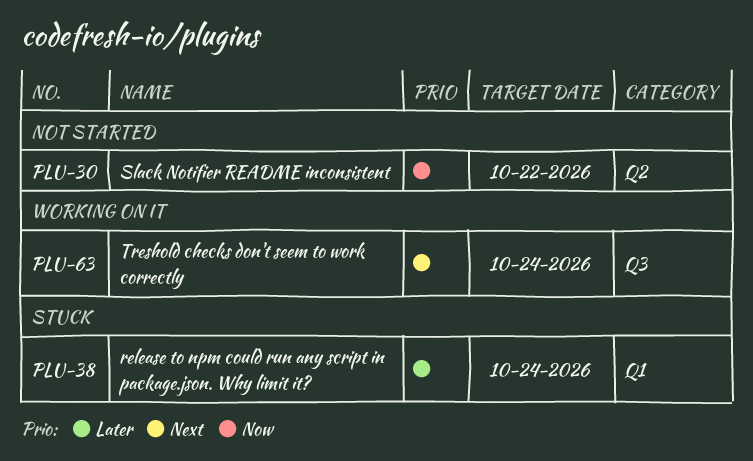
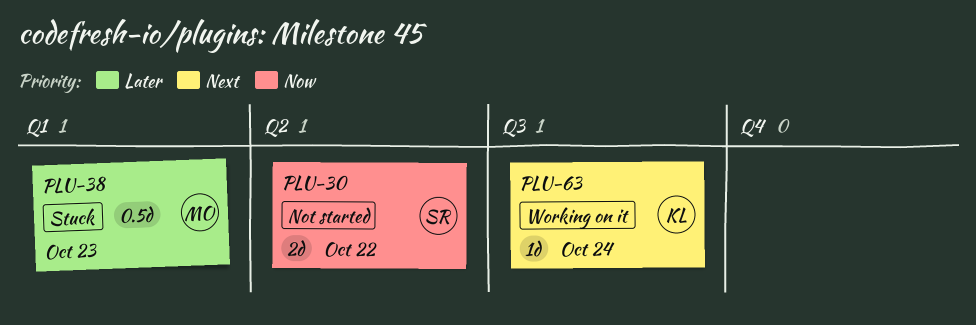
PLU-38, due: Oct 24 -> Oct 23

